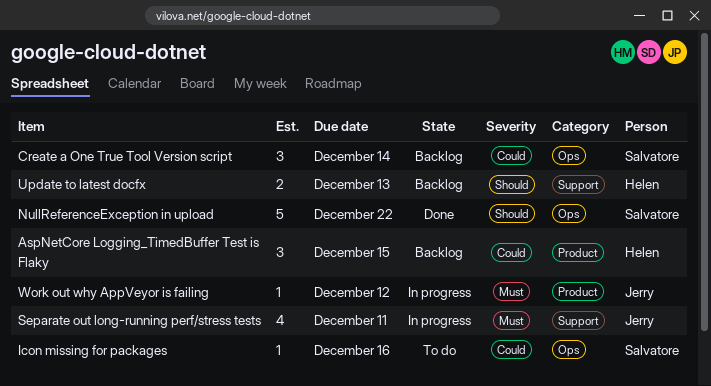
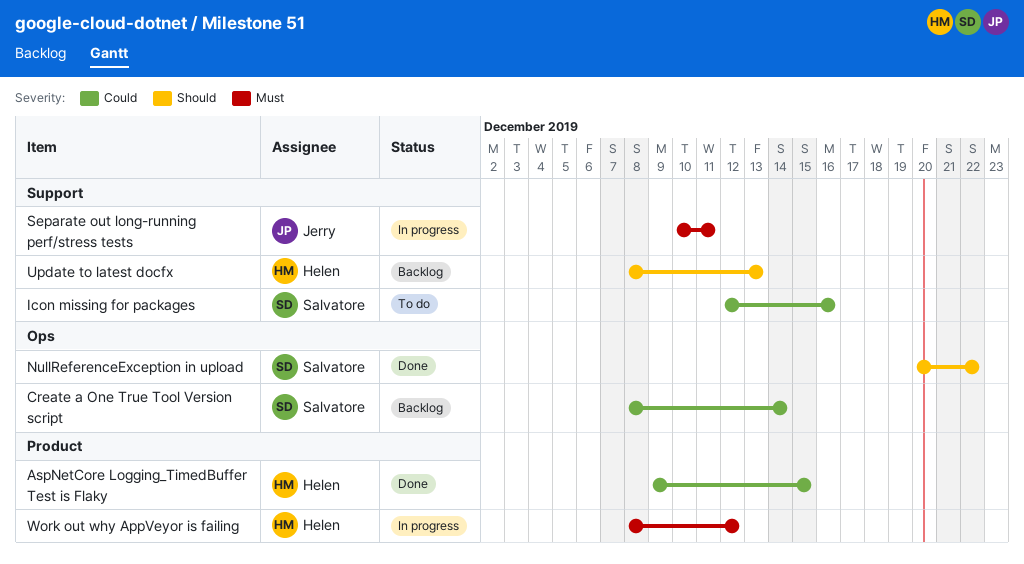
AspNetCore Logging_TimedBuffer Test is Flaky, status: Backlog -> Done
Icon missing for packages, label: Ops -> Support
Work out why AppVeyor is failing, owner: Jerry -> Helen

